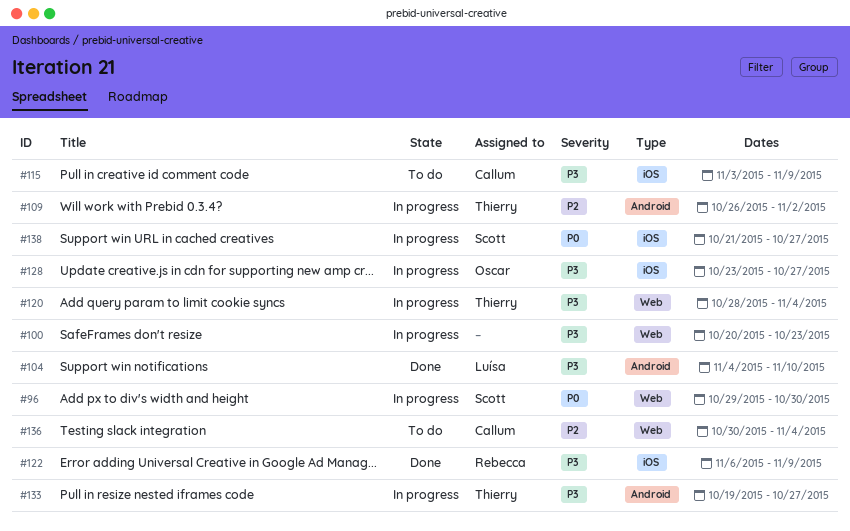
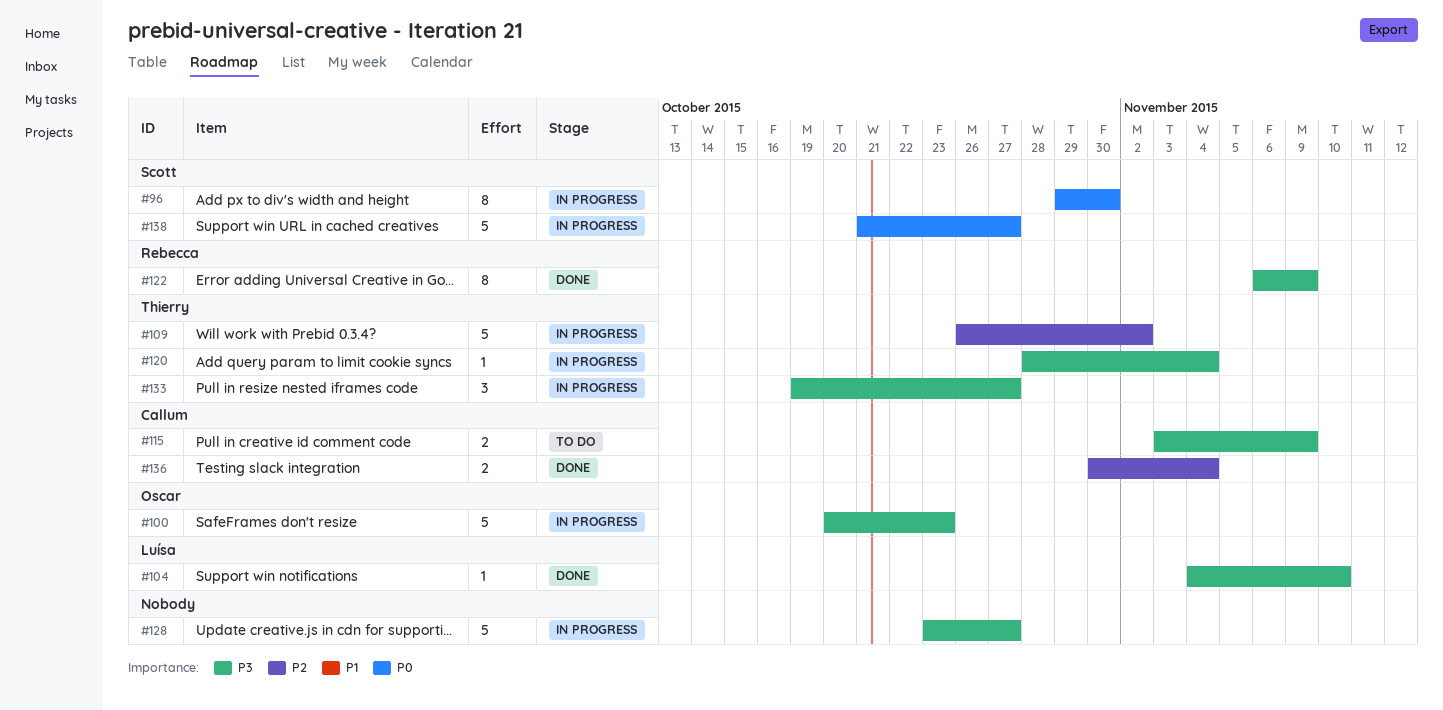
#100, owner: none -> Oscar
#128, owner: Oscar -> none
#136, status: To do -> Done

